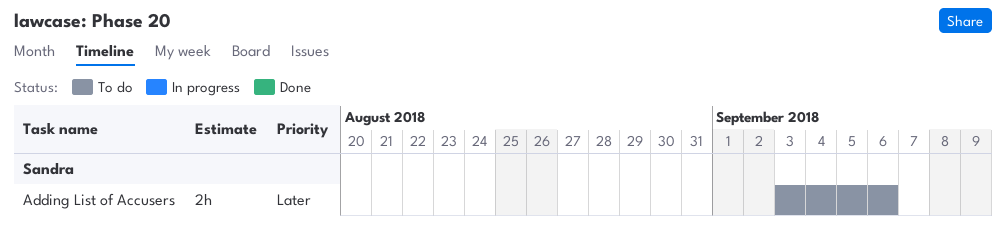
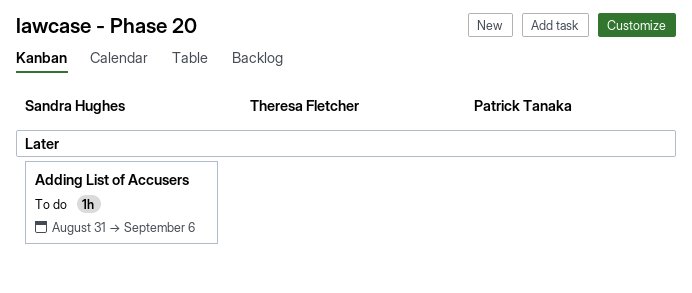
Adding List of Accusers, estimate: 2h -> 1h
Adding List of Accusers, start: Sep 3 -> Aug 31

